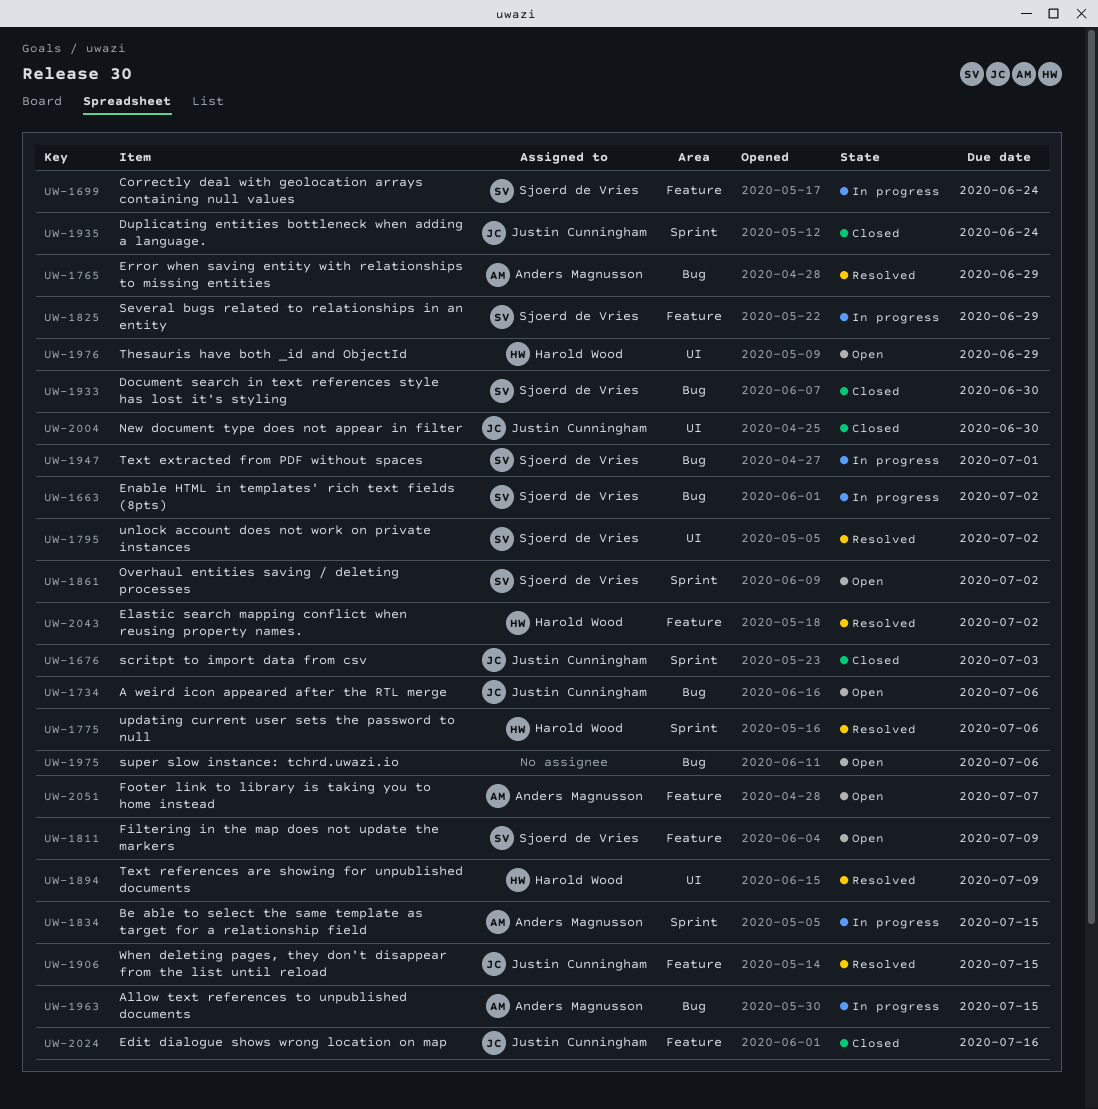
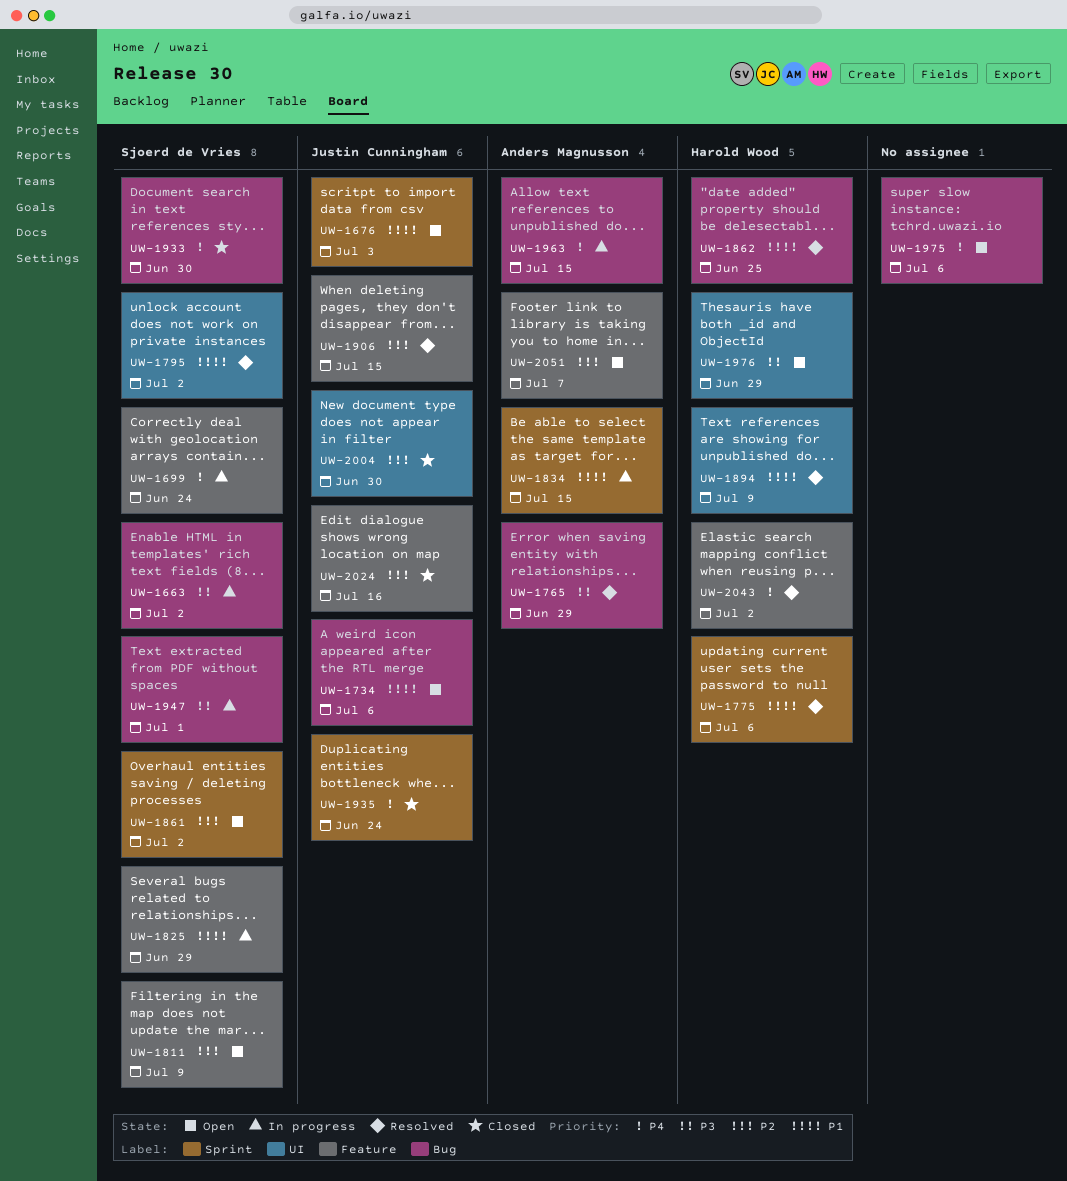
UW-1676, status: Closed -> Open
UW-1862: none -> present

